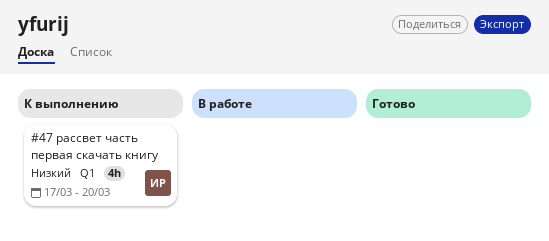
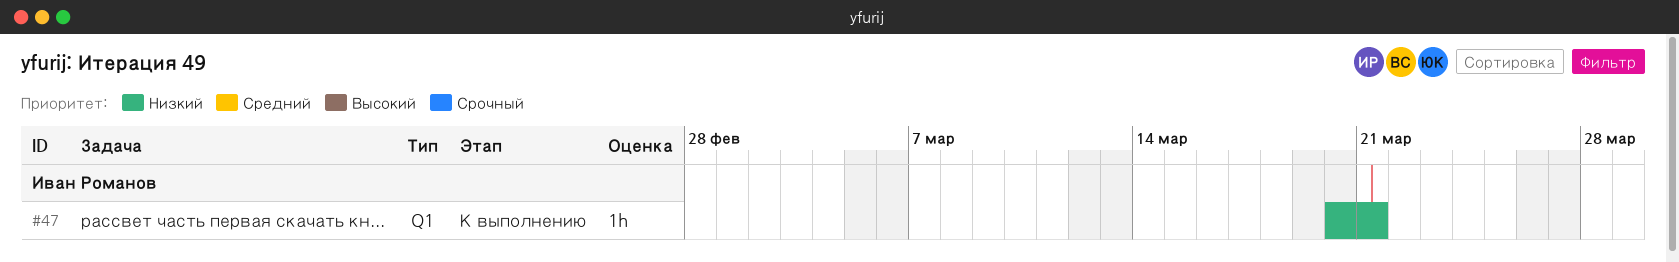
#47, estimate: 4h -> 1h
#47, start: Mar 17 -> Mar 20
#47, due: Mar 20 -> Mar 21

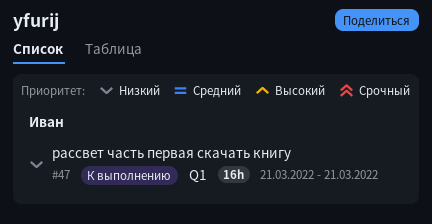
#47, estimate: 1h -> 16h
#47, start: Mar 20 -> Mar 21

